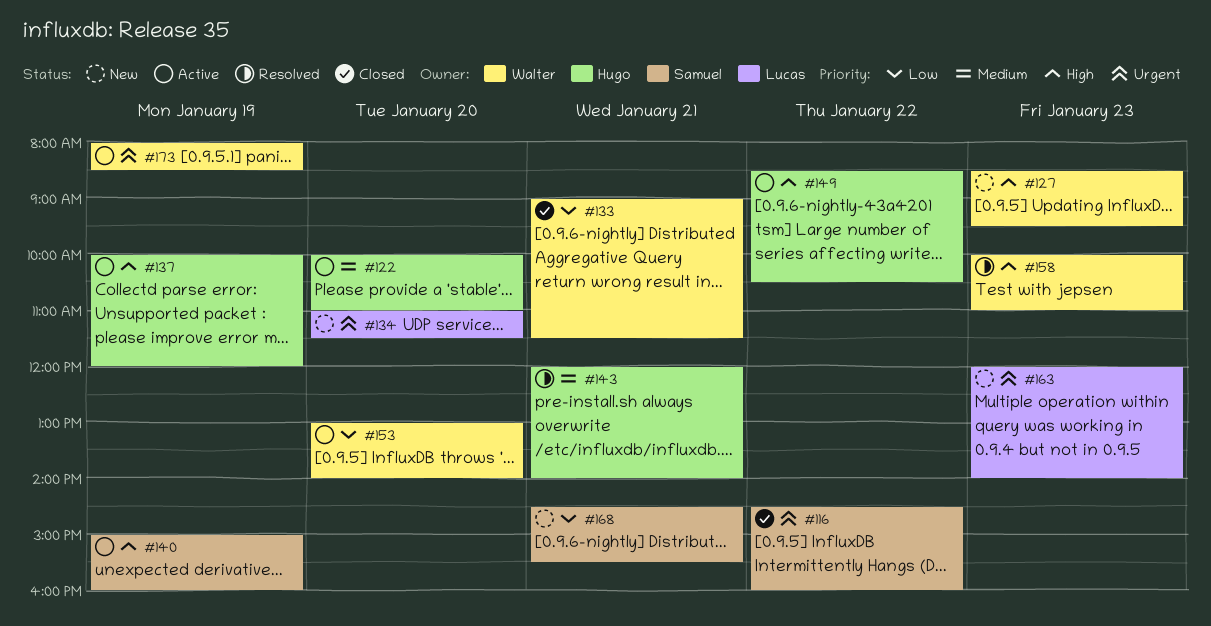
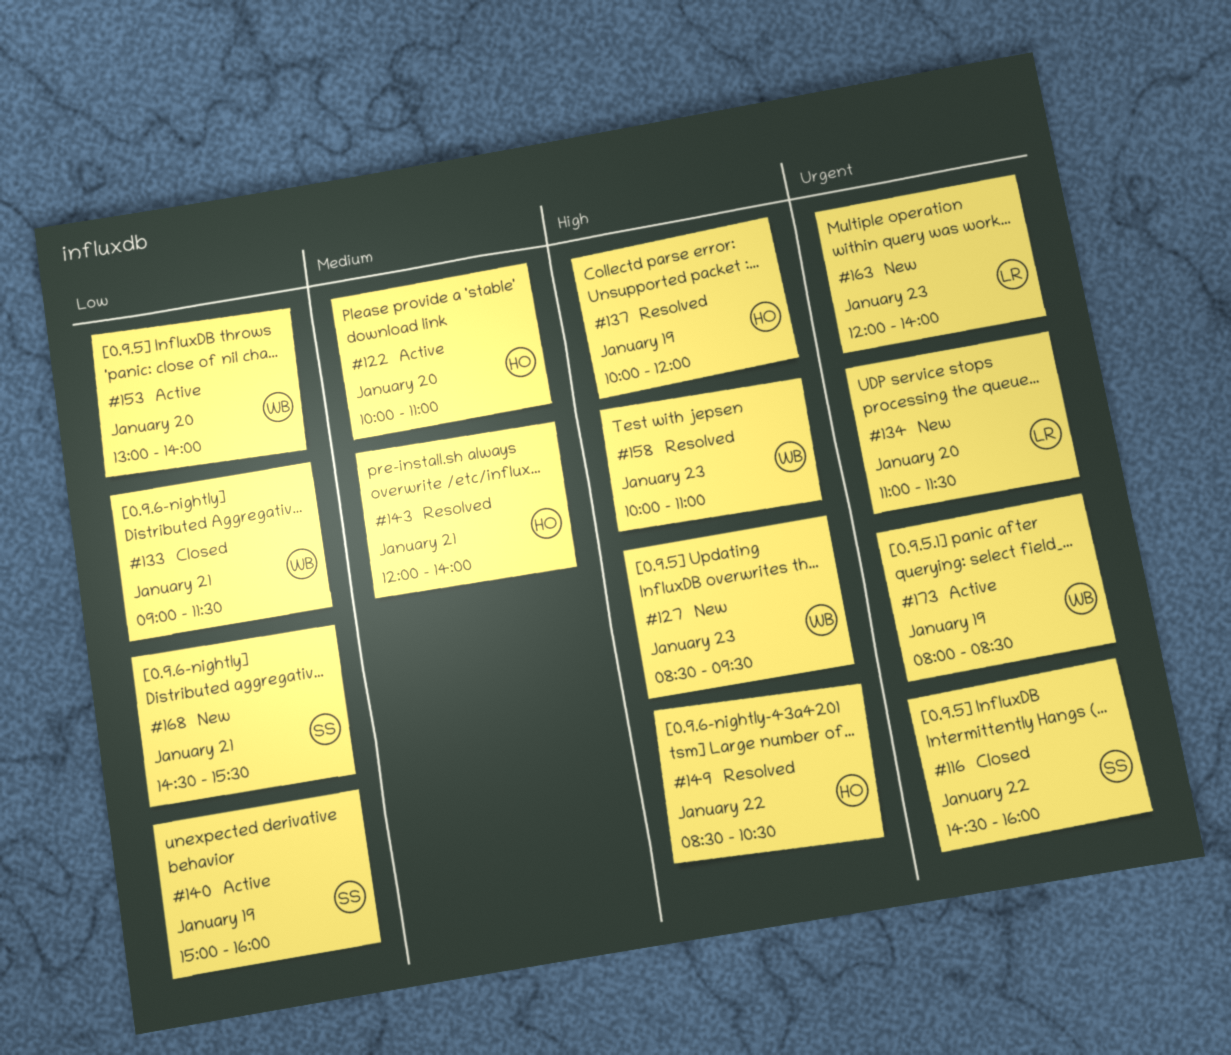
#137, status: Active -> Resolved
#140, priority: High -> Low
#149, status: Active -> Resolved

